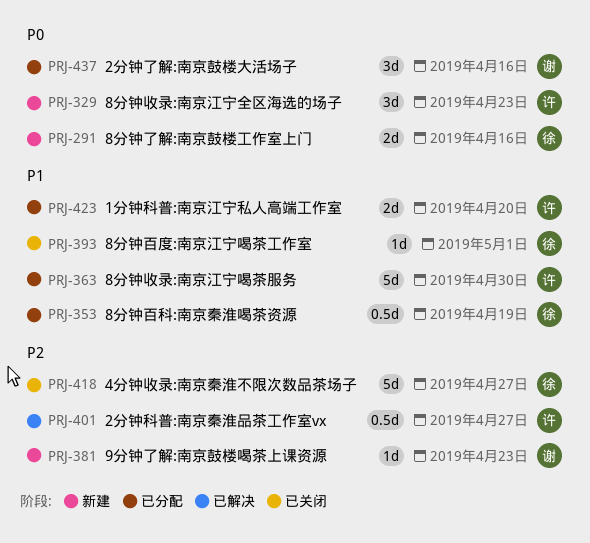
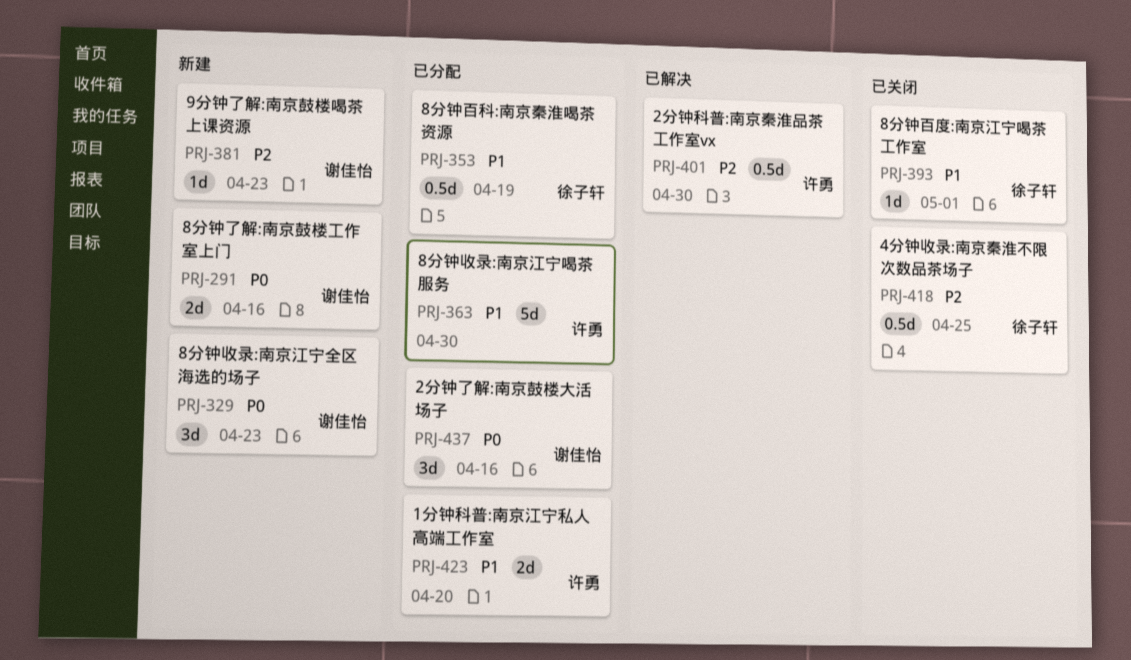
PRJ-291, owner: 徐子轩 -> 谢佳怡
PRJ-329, owner: 许勇 -> 谢佳怡
PRJ-401, due: Apr 27 -> Apr 30
PRJ-418, estimate: 5d -> 0.5d
PRJ-418, due: Apr 27 -> Apr 25

